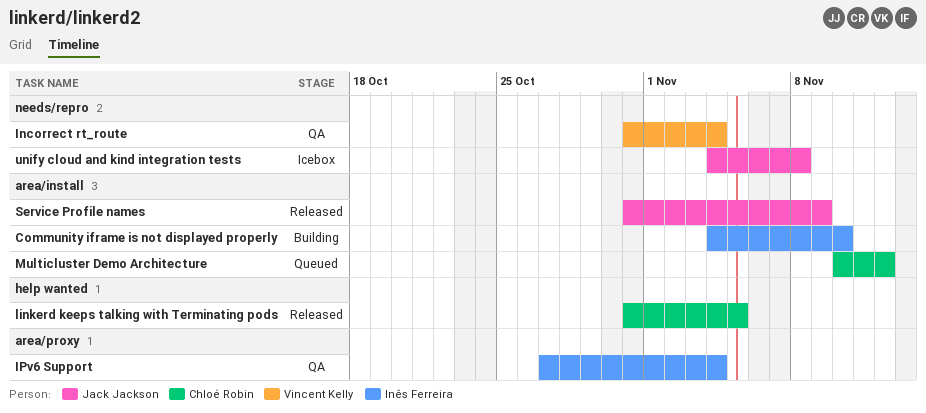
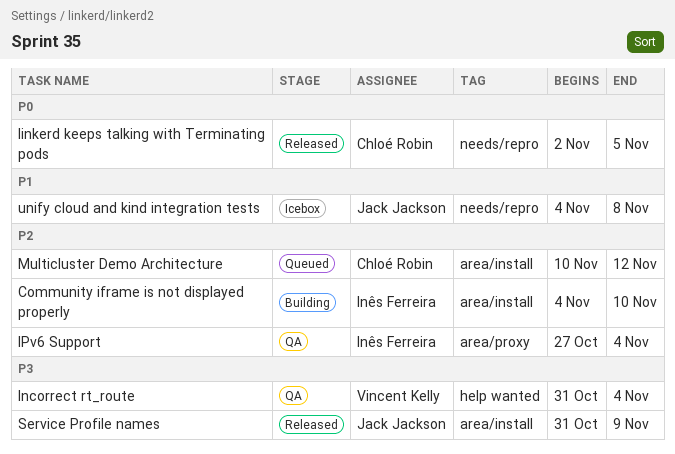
Incorrect rt_route, label: needs/repro -> help wanted
linkerd keeps talking with Terminating pods, label: help wanted -> needs/repro
linkerd keeps talking with Terminating pods, start: Oct 31 -> Nov 2

